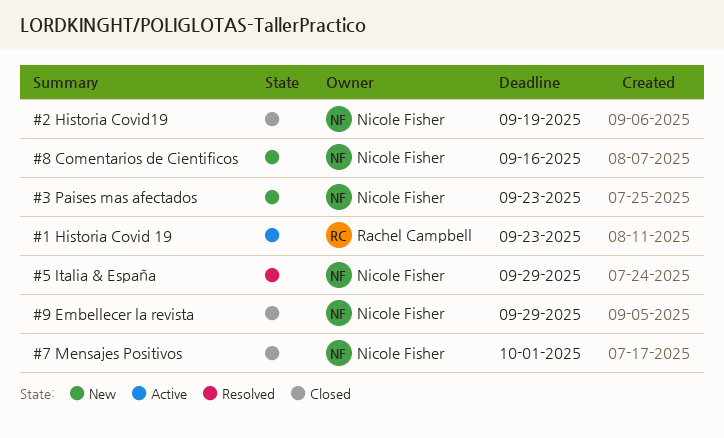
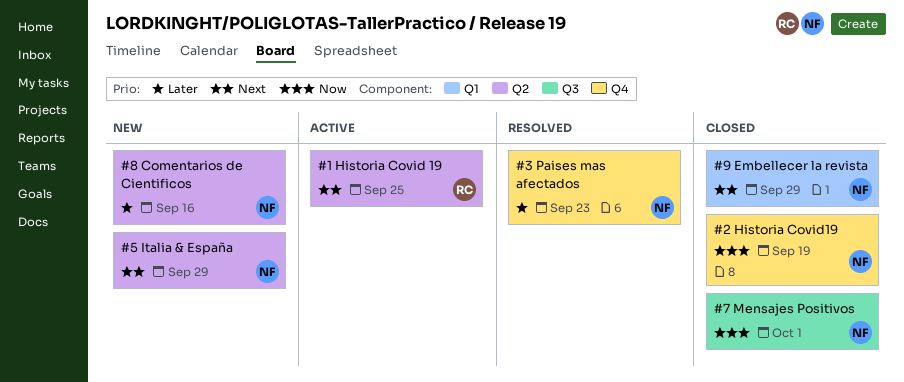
#1 Historia Covid 19, due: Sep 23 -> Sep 25
#3 Paises mas afectados, status: New -> Resolved
#5 Italia & España, status: Resolved -> New

